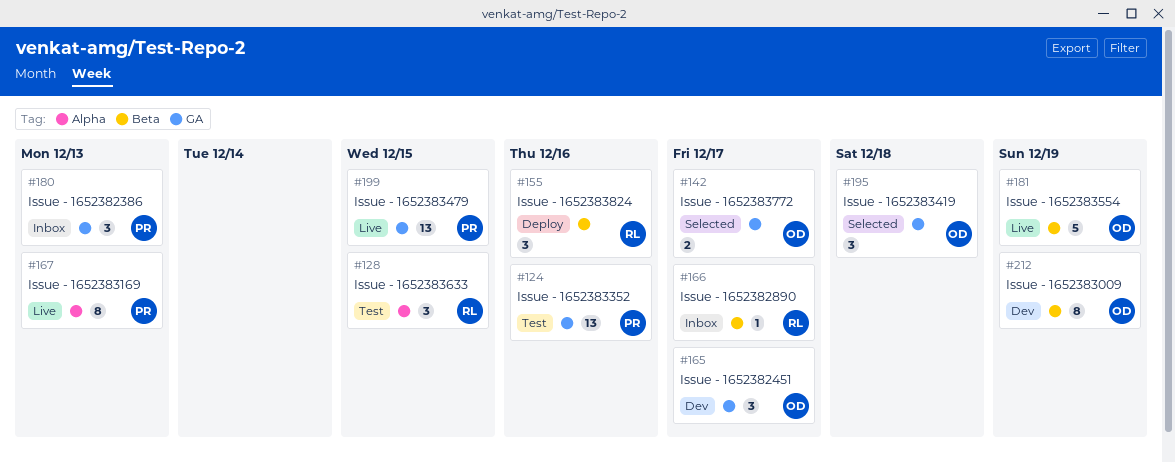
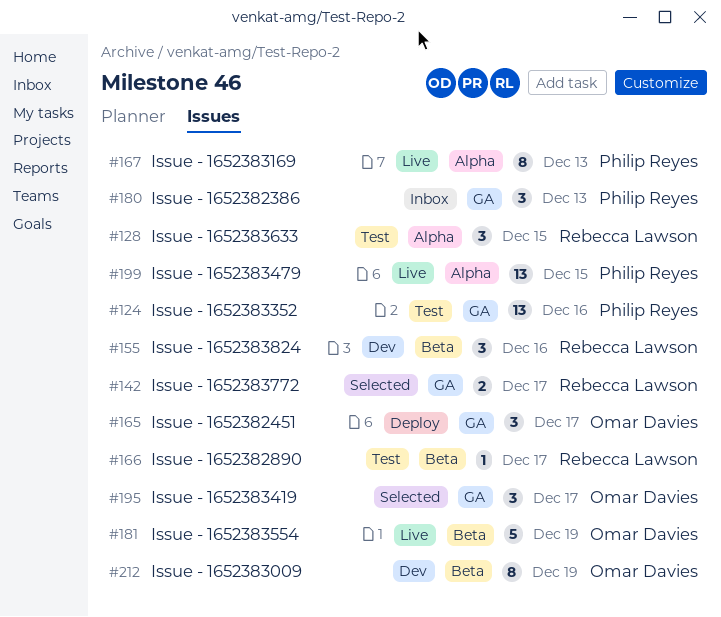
#142, owner: Omar Davies -> Rebecca Lawson
#155, status: Deploy -> Dev
#165, status: Dev -> Deploy
#166, status: Inbox -> Test
#195, due: Dec 18 -> Dec 17
#199, label: GA -> Alpha

